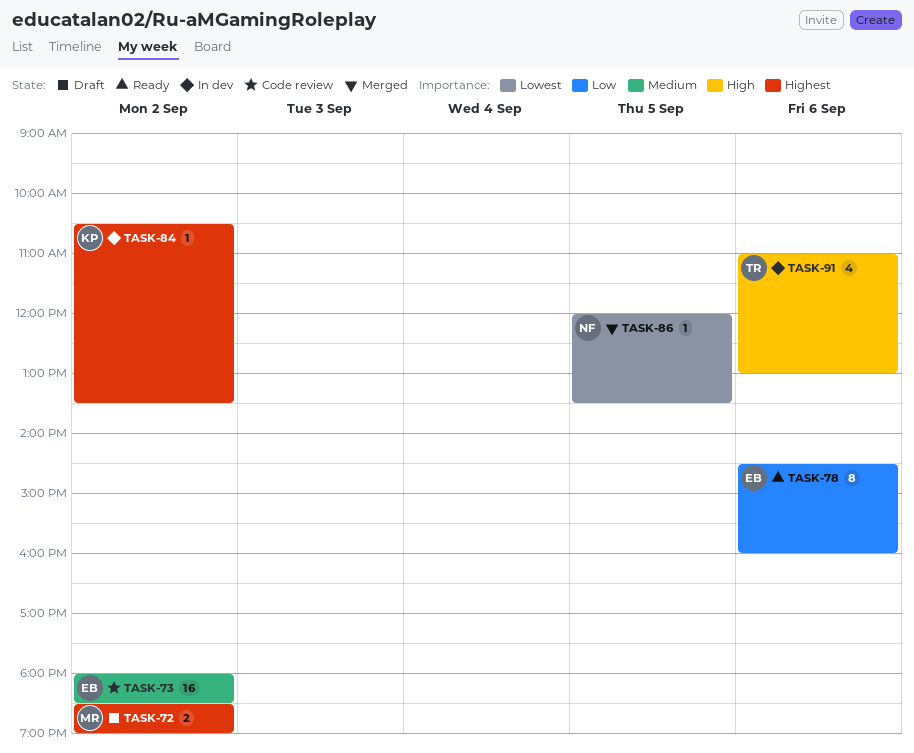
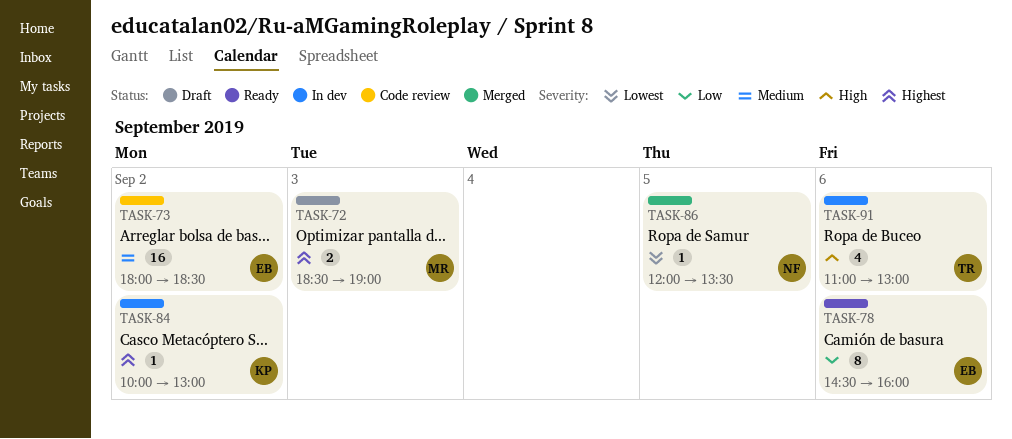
TASK-72, day: Sep 2 -> Sep 3
TASK-84, begins: 10:30 -> 10:00
TASK-84, ends: 13:30 -> 13:00

